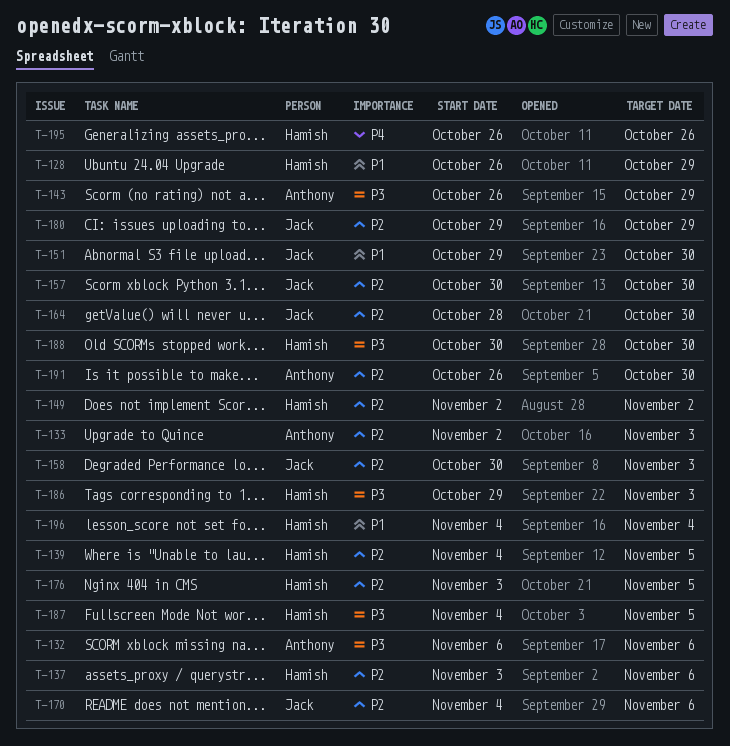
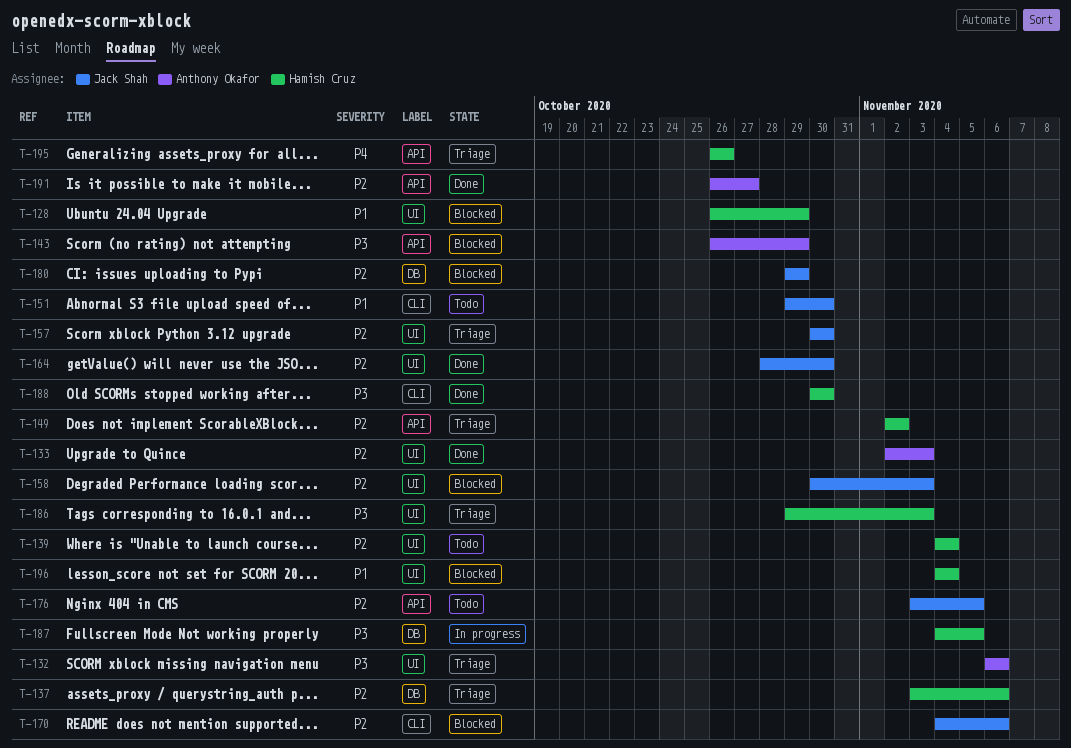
T-139, due: Nov 5 -> Nov 4
T-176, owner: Hamish Cruz -> Jack Shah
T-191, due: Oct 30 -> Oct 27

